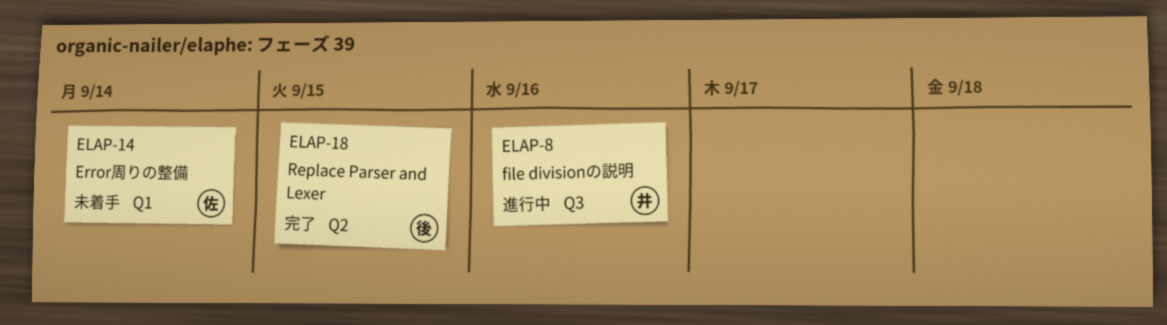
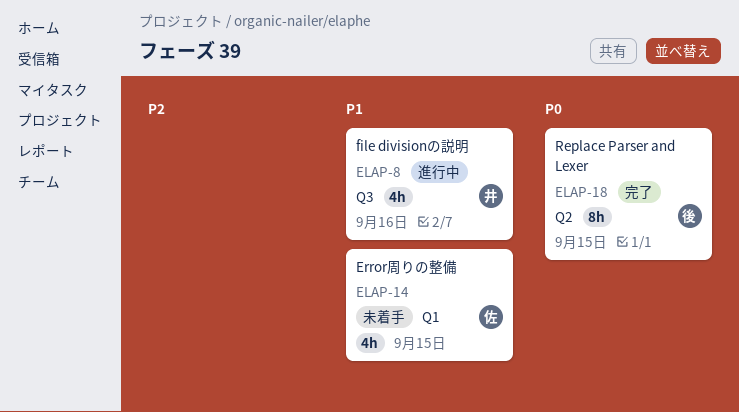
ELAP-14, due: Sep 14 -> Sep 15

